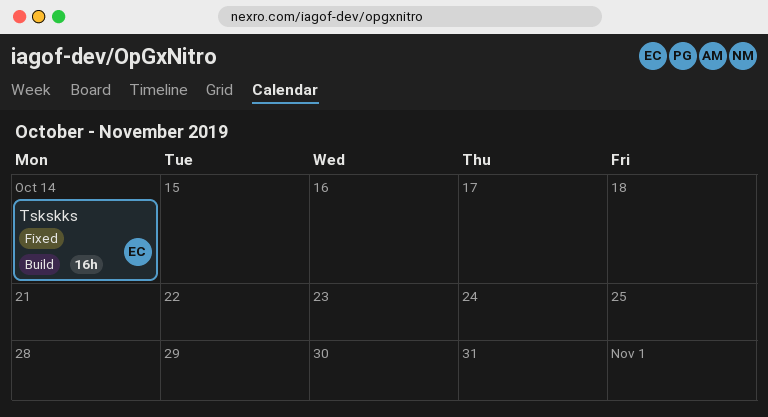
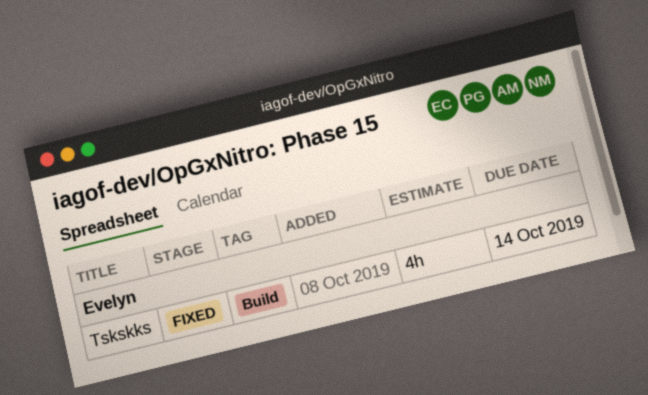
Tskskks, estimate: 16h -> 4h

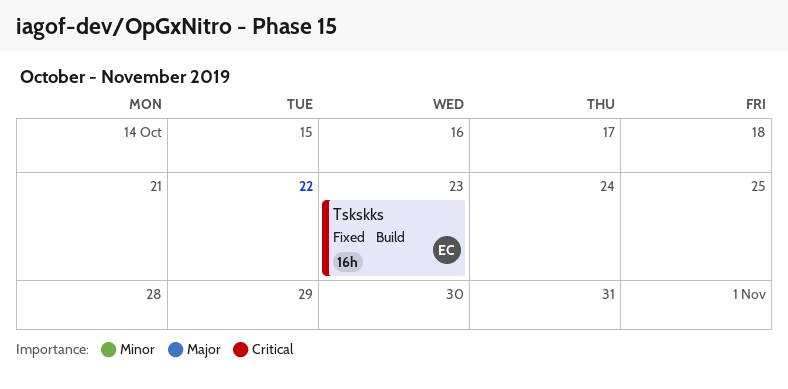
Tskskks, estimate: 4h -> 16h
Tskskks, due: Oct 14 -> Oct 23

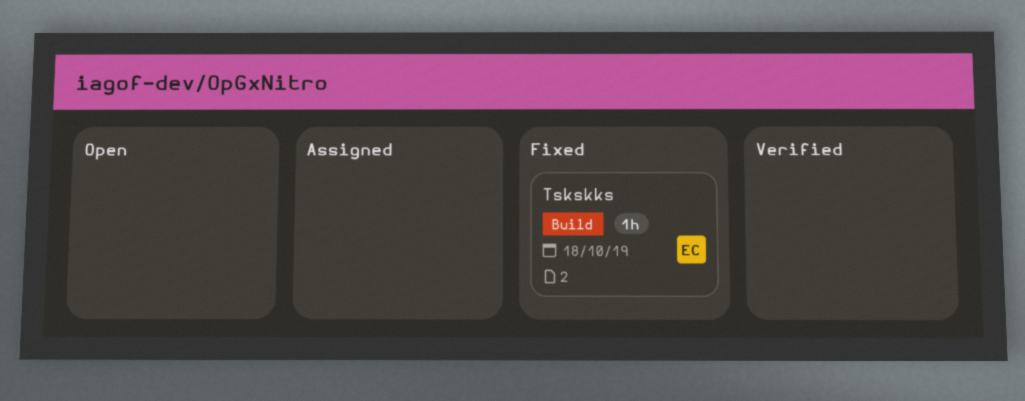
Tskskks, estimate: 16h -> 1h
Tskskks, due: Oct 23 -> Oct 18

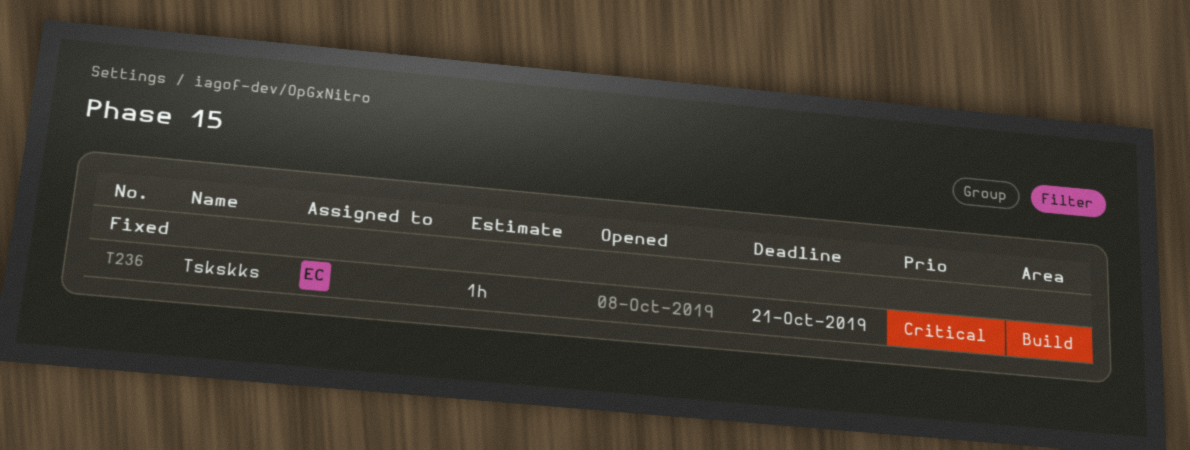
Tskskks, due: Oct 18 -> Oct 21

